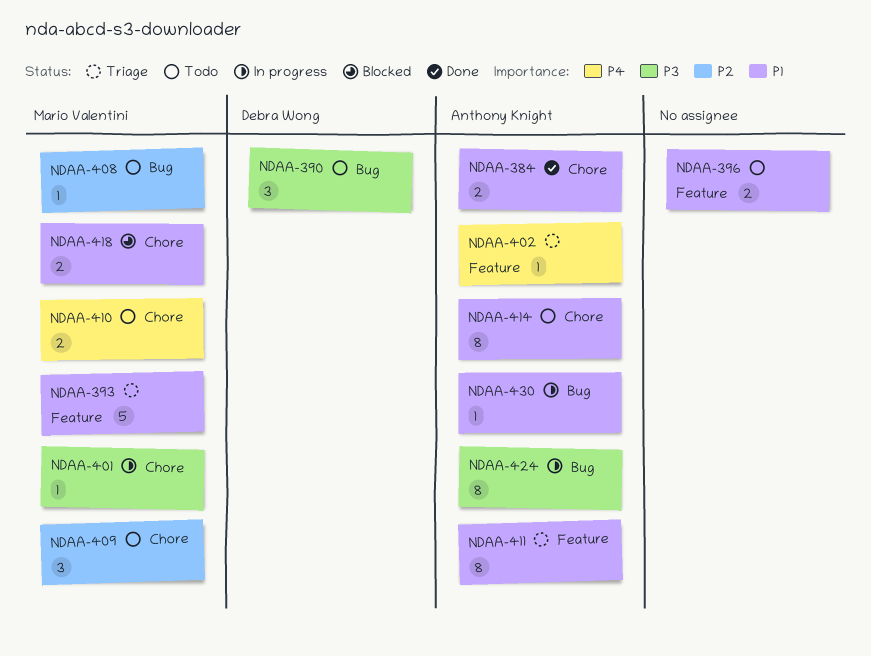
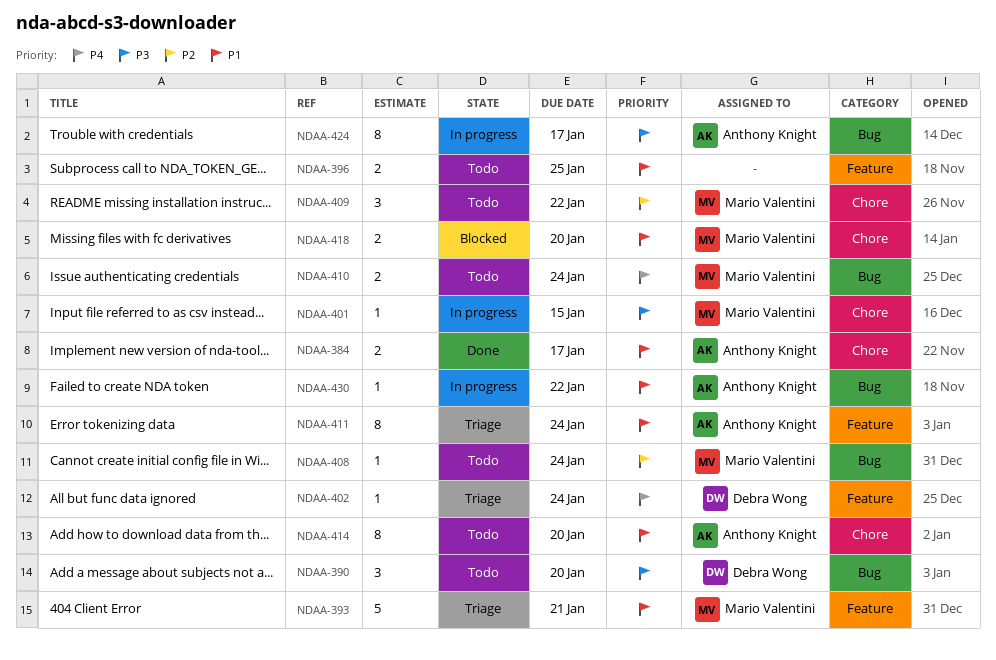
NDAA-402, owner: Anthony Knight -> Debra Wong
NDAA-410, label: Chore -> Bug

